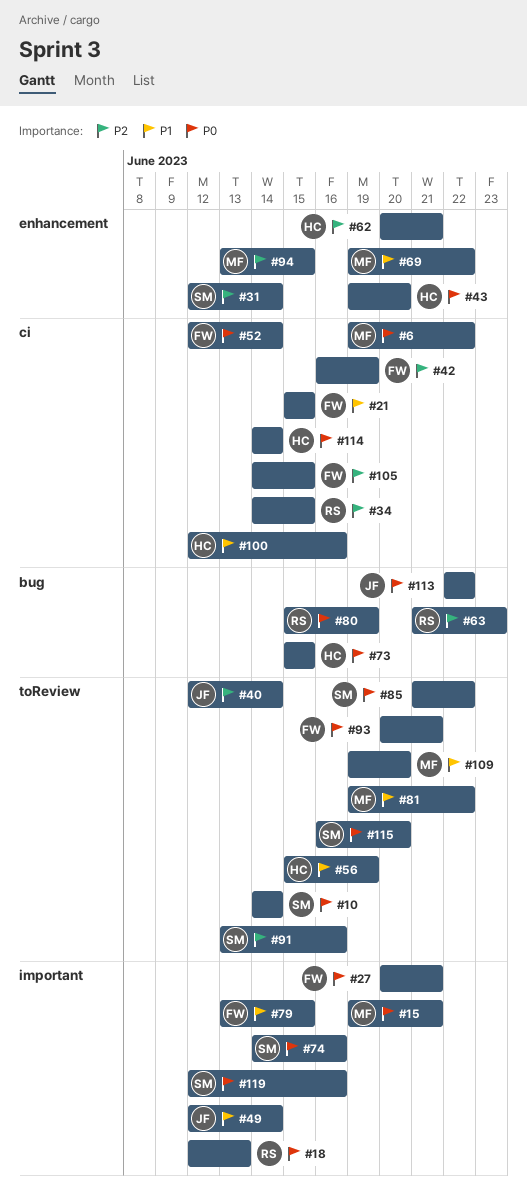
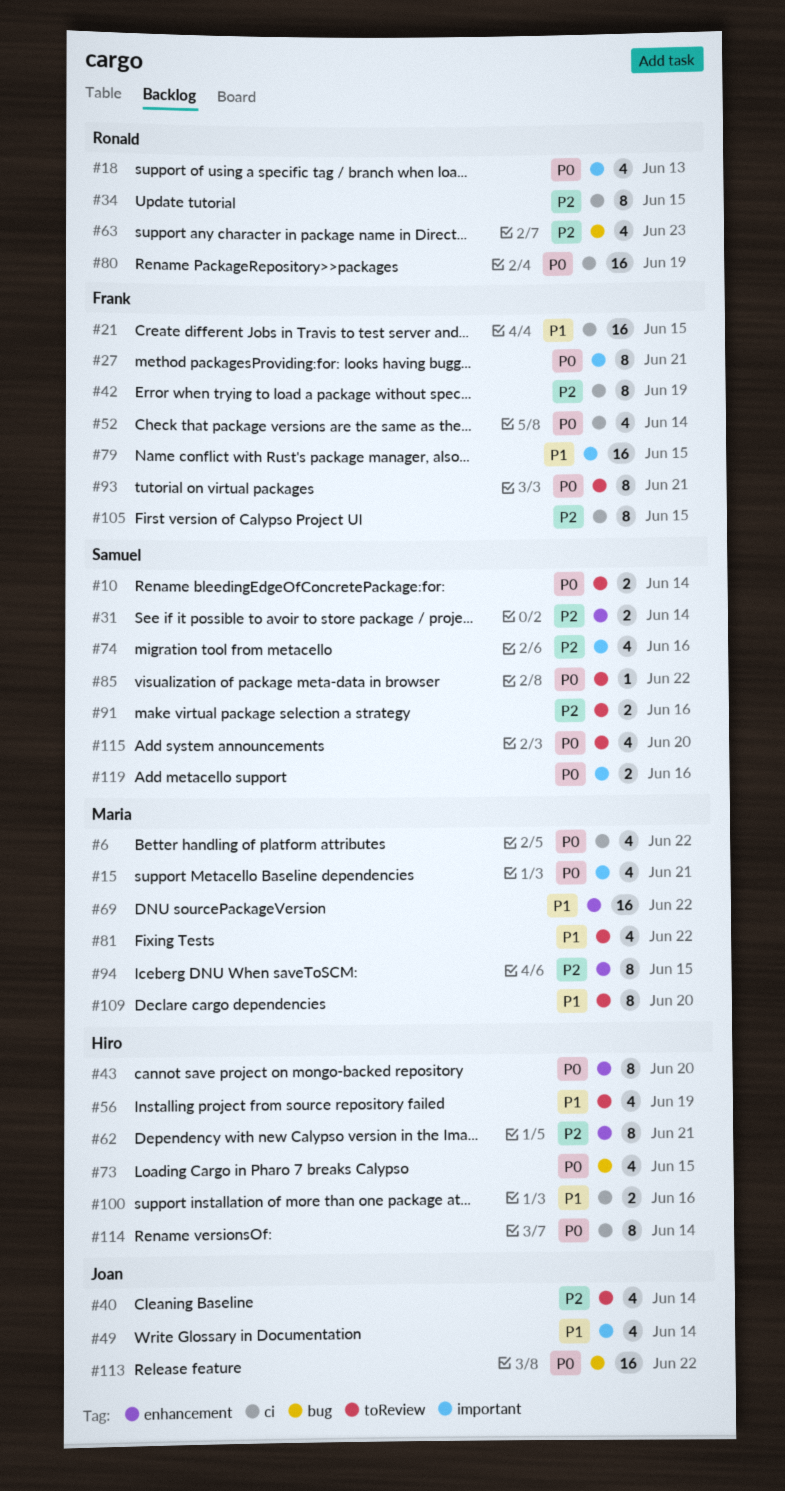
#74, priority: P0 -> P2
#80, label: bug -> ci

